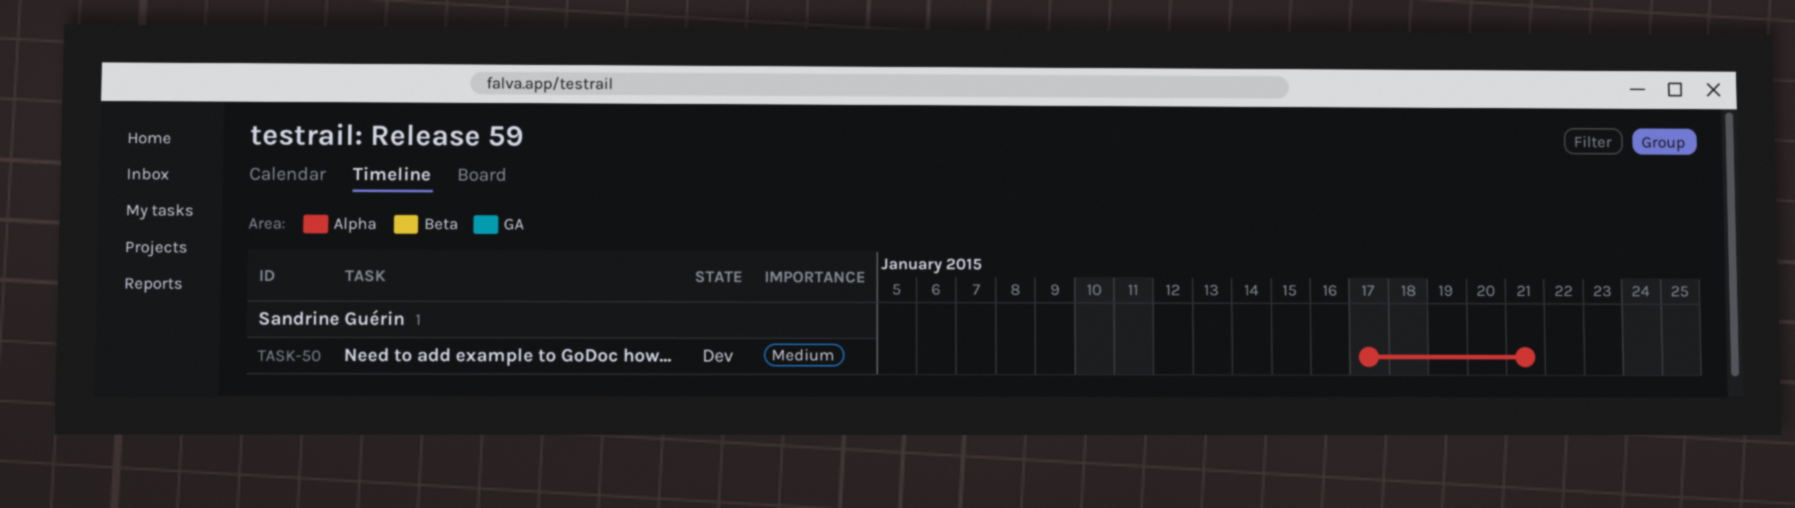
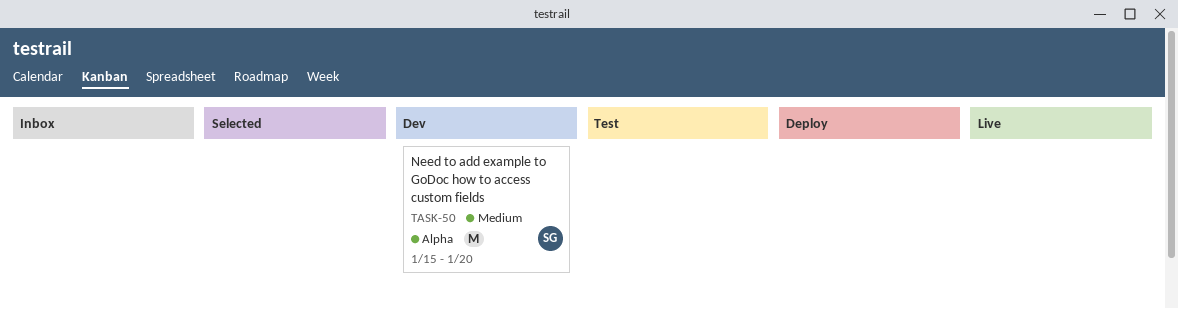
TASK-50, start: Jan 17 -> Jan 15
TASK-50, due: Jan 21 -> Jan 20

